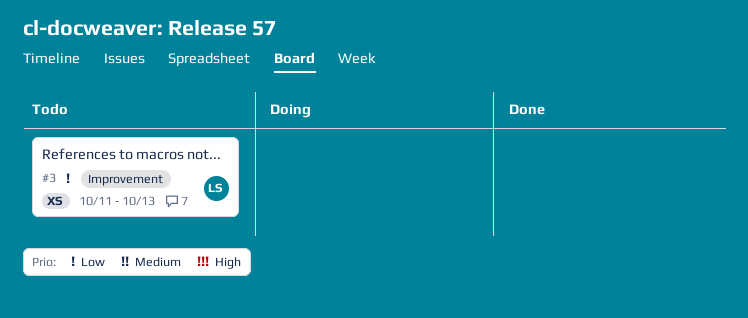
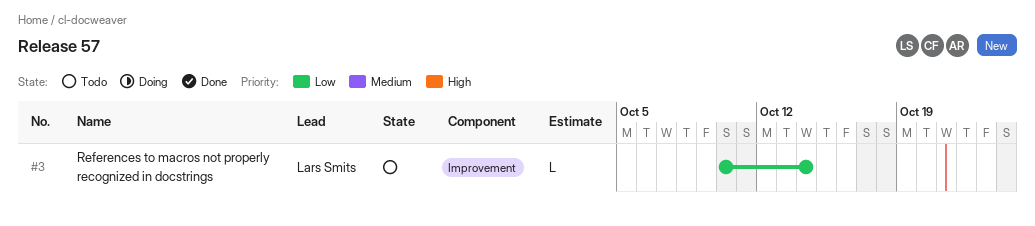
#3, estimate: XS -> L
#3, start: Oct 11 -> Oct 10
#3, due: Oct 13 -> Oct 14

